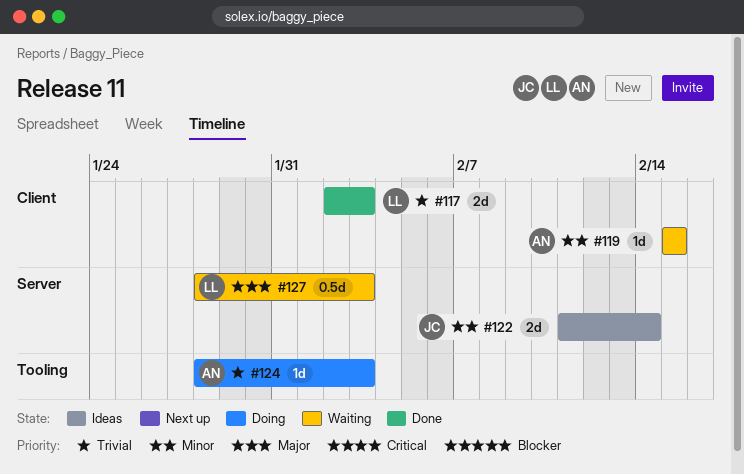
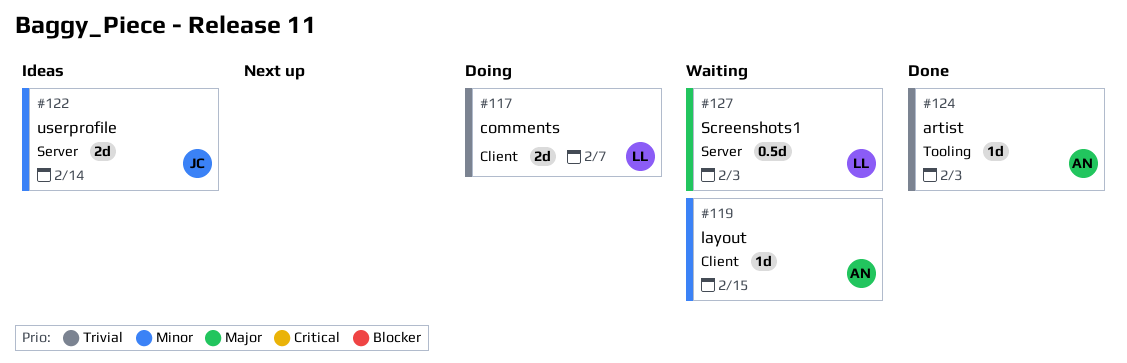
#117, status: Done -> Doing
#117, due: Feb 3 -> Feb 7
#124, status: Doing -> Done

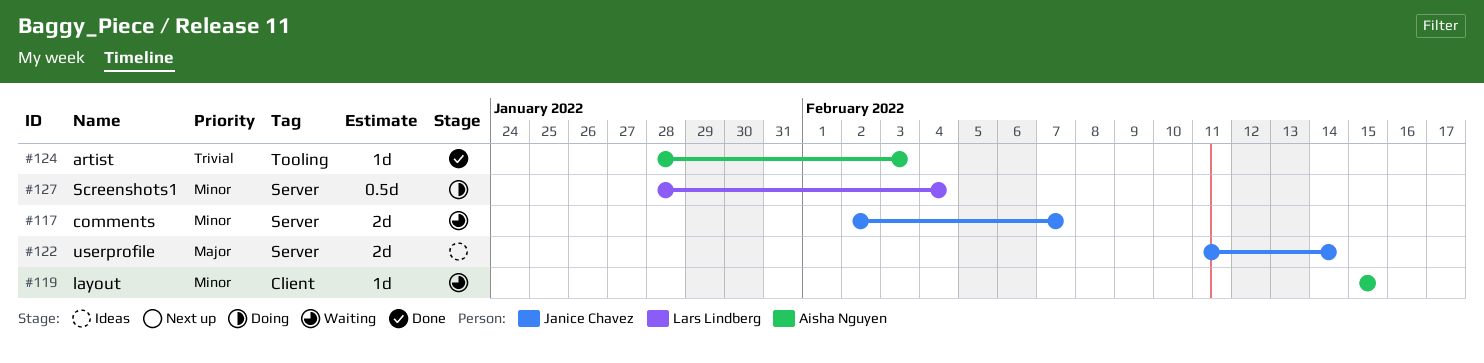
#117, status: Doing -> Waiting
#117, owner: Lars Lindberg -> Janice Chavez
#117, priority: Trivial -> Minor
#117, label: Client -> Server
#122, priority: Minor -> Major
#127, status: Waiting -> Doing
#127, priority: Major -> Minor
#127, due: Feb 3 -> Feb 4

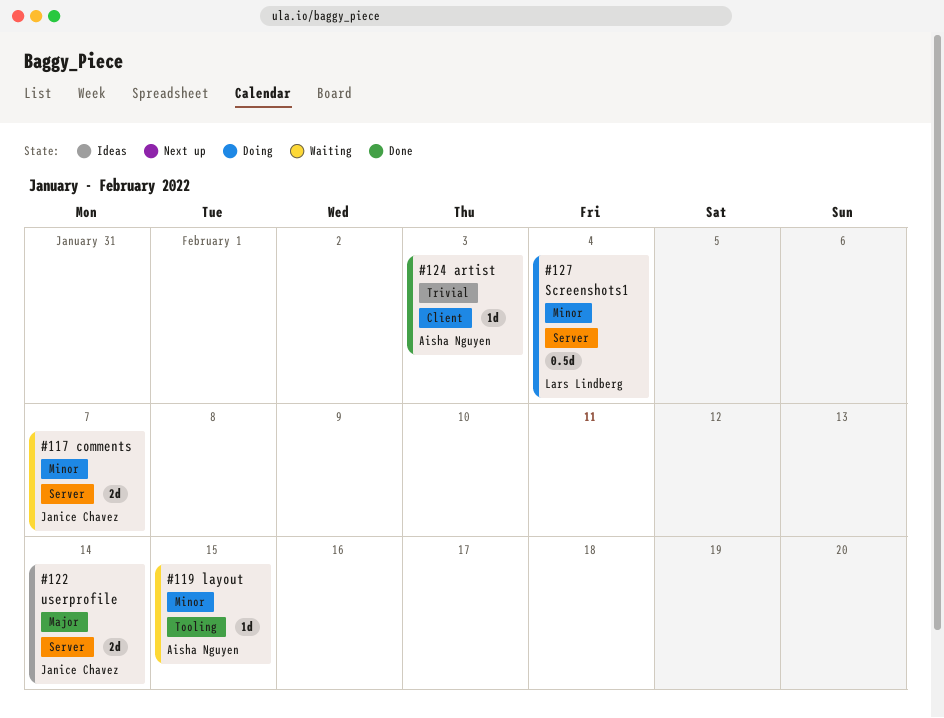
#119, label: Client -> Tooling
#124, label: Tooling -> Client

